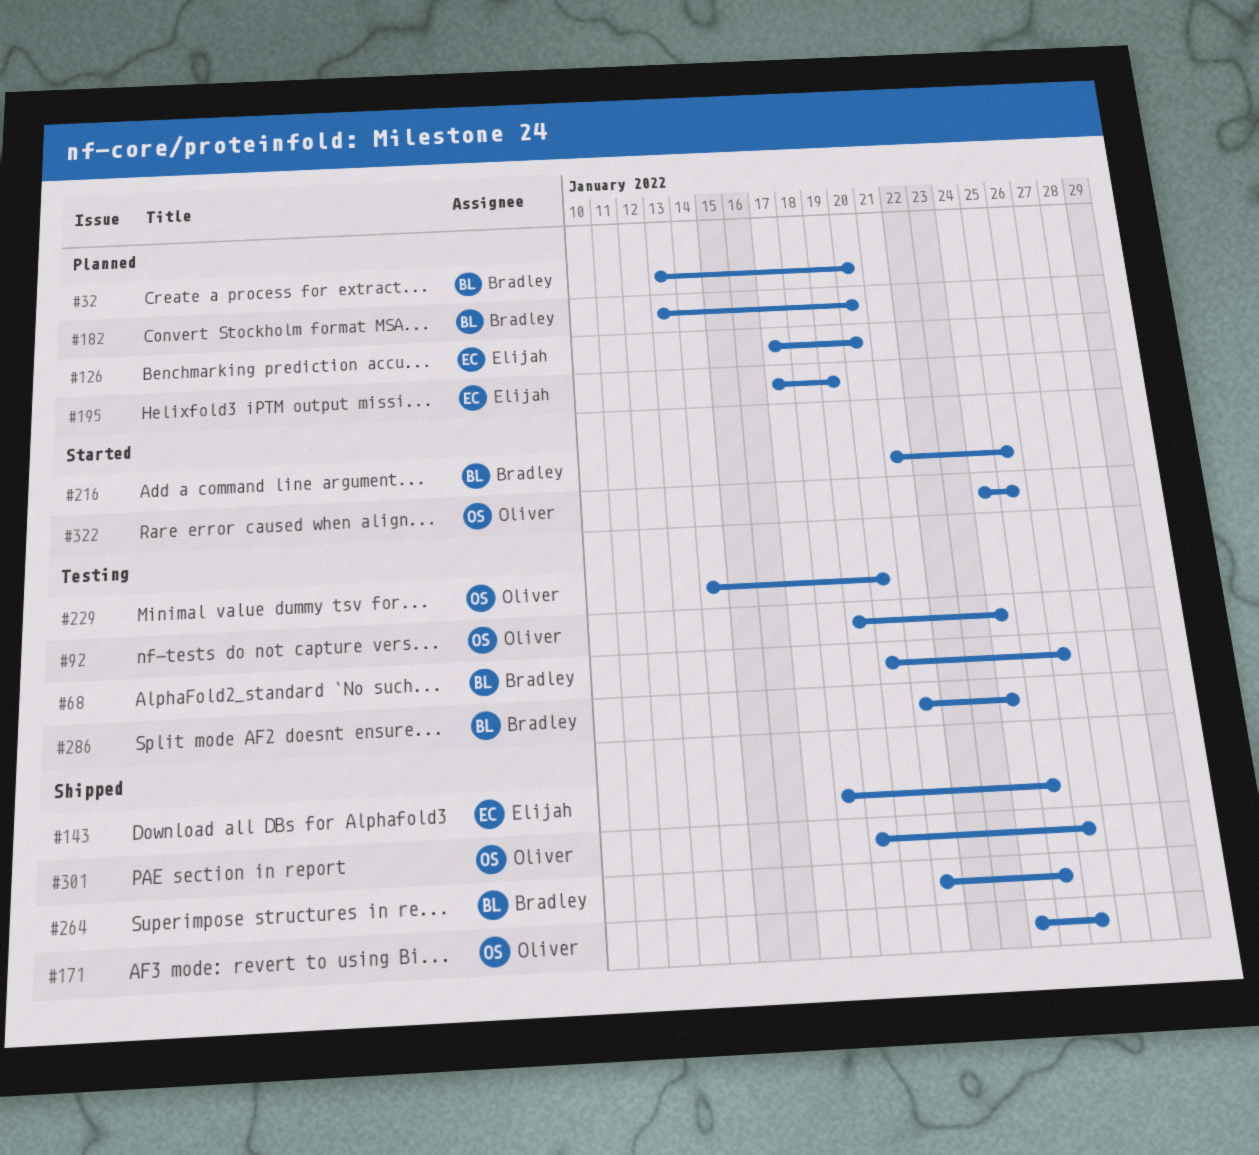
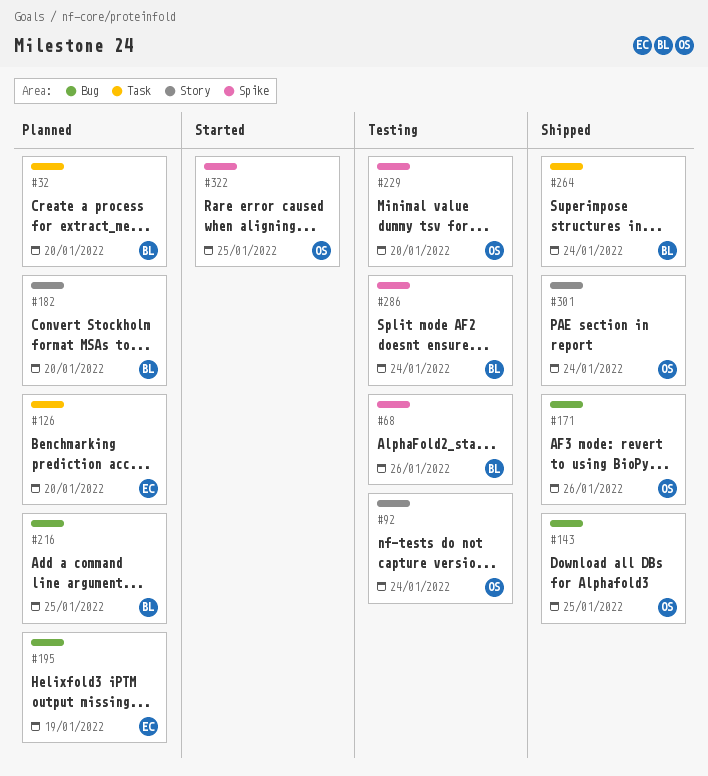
#143, owner: Elijah -> Oliver
#216, status: Started -> Planned
#264, due: Jan 25 -> Jan 24
#301, due: Jan 26 -> Jan 24

